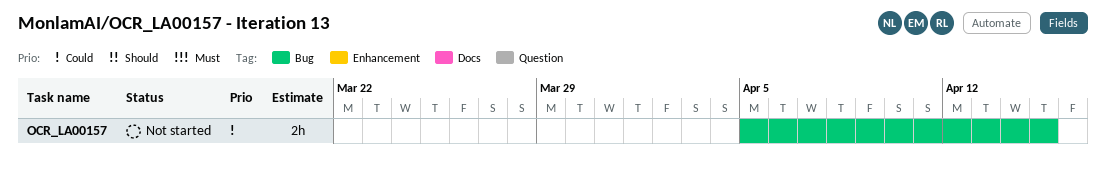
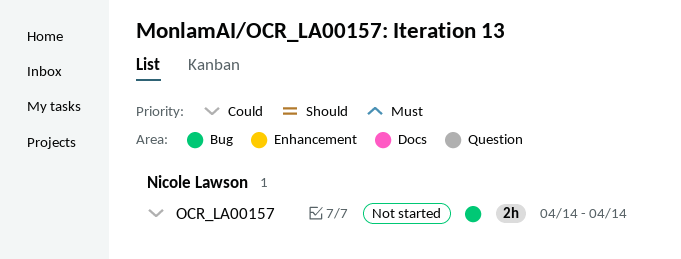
OCR_LA00157, start: Apr 5 -> Apr 14
OCR_LA00157, due: Apr 15 -> Apr 14

